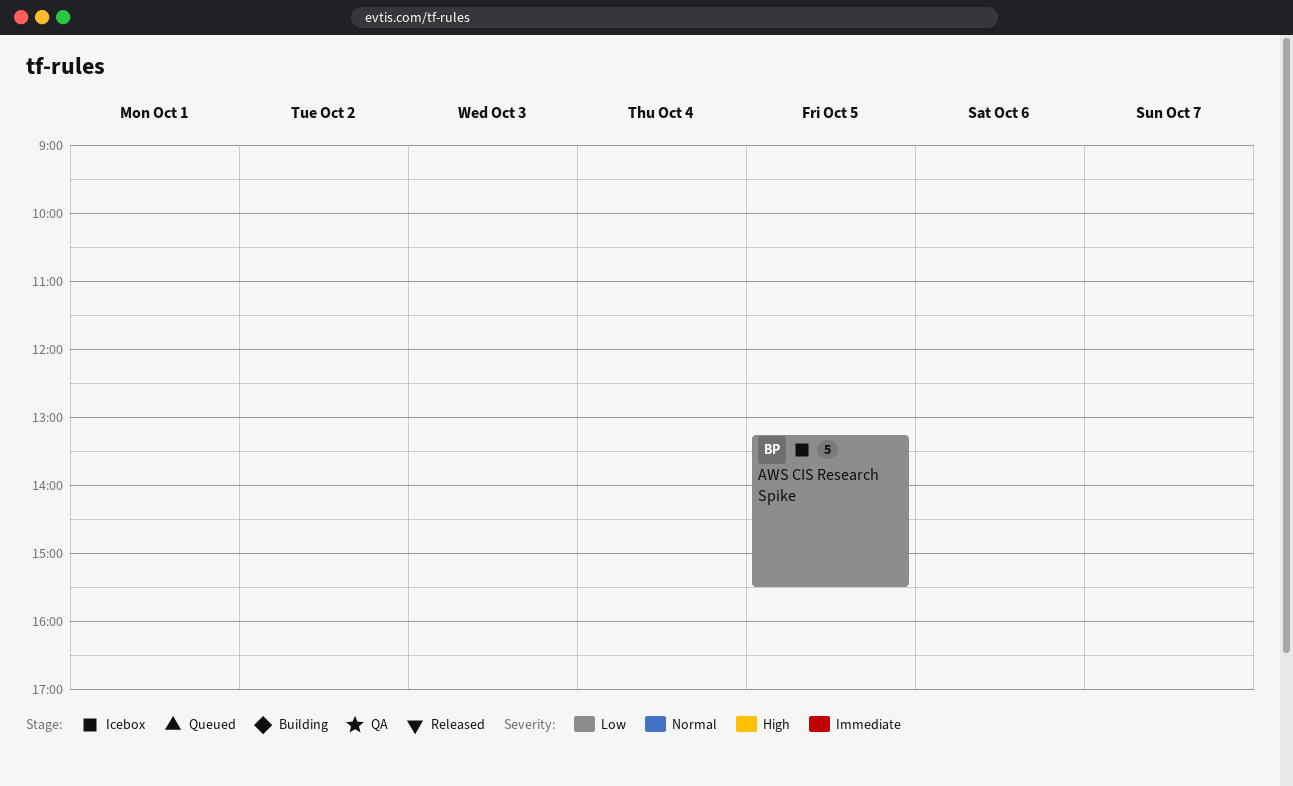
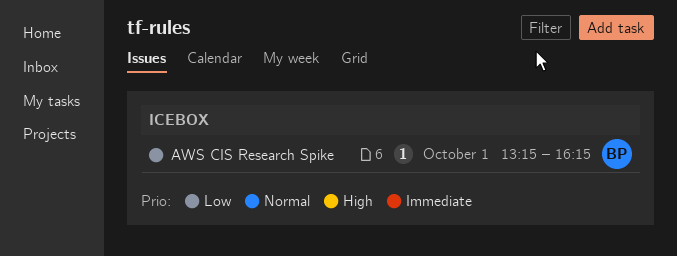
AWS CIS Research Spike, estimate: 5 -> 1
AWS CIS Research Spike, day: Oct 5 -> Oct 1
AWS CIS Research Spike, ends: 15:30 -> 16:15

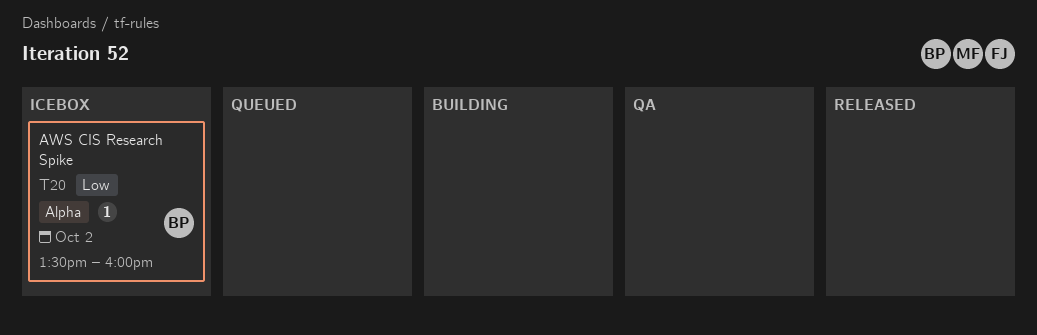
AWS CIS Research Spike, day: Oct 1 -> Oct 2
AWS CIS Research Spike, begins: 13:15 -> 13:30
AWS CIS Research Spike, ends: 16:15 -> 16:00

